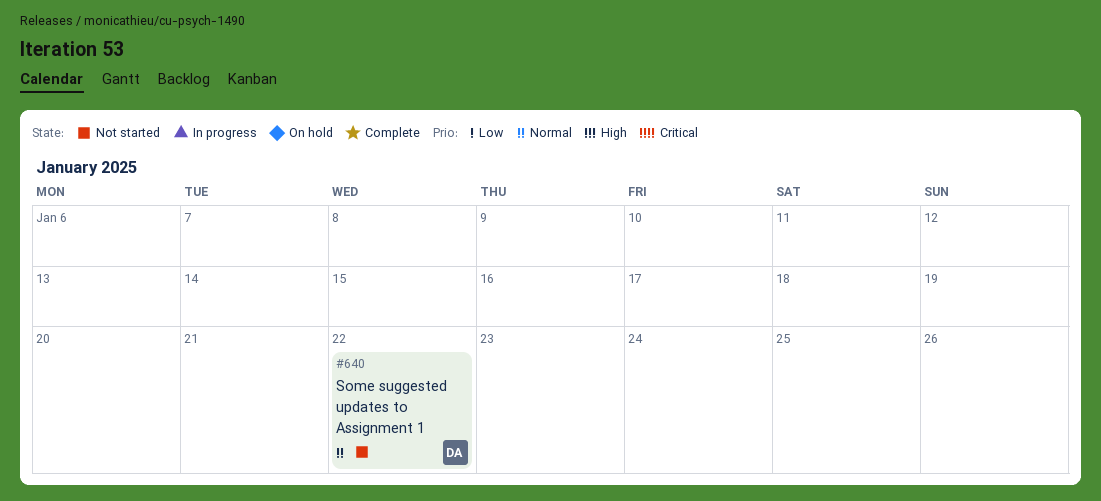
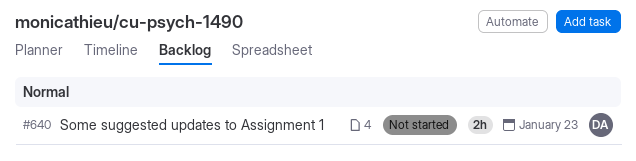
#640, due: Jan 22 -> Jan 23

